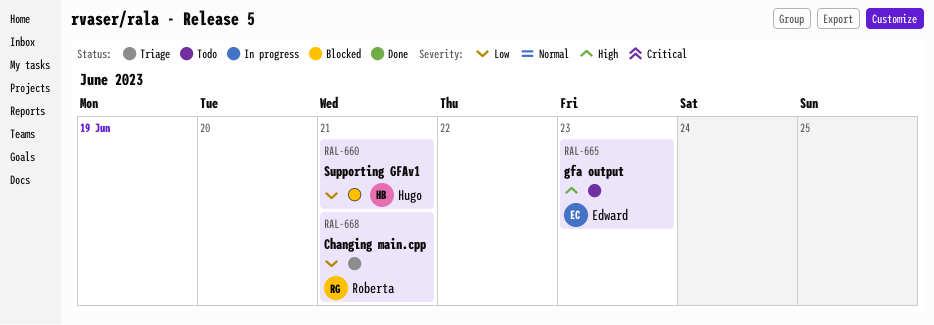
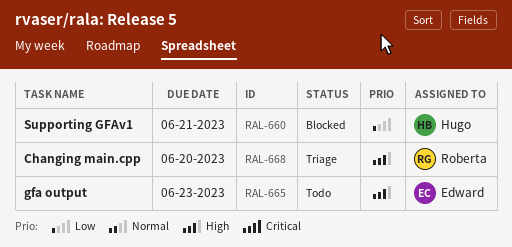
RAL-668, priority: Low -> High
RAL-668, due: Jun 21 -> Jun 20

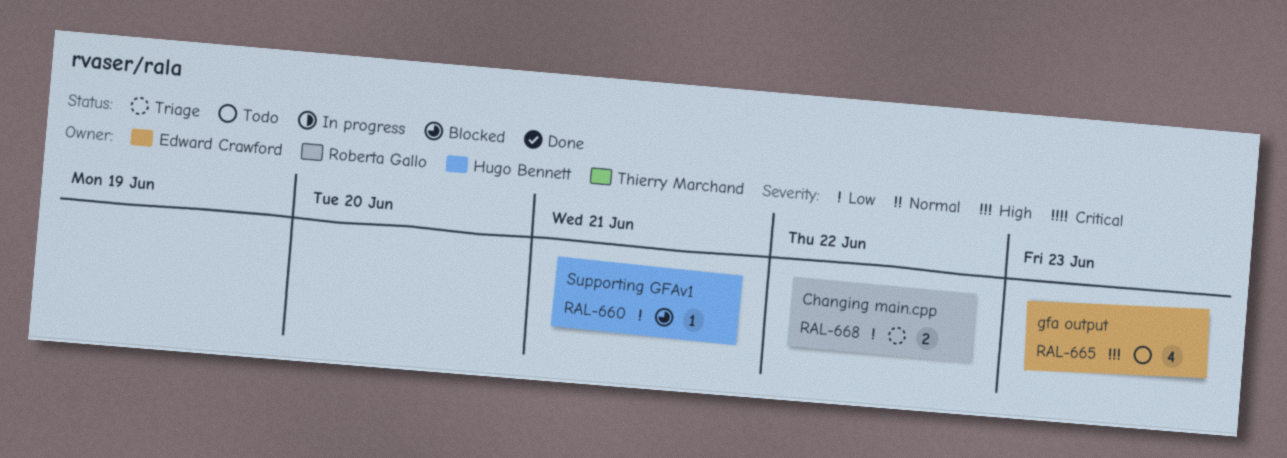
RAL-668, priority: High -> Low
RAL-668, due: Jun 20 -> Jun 22

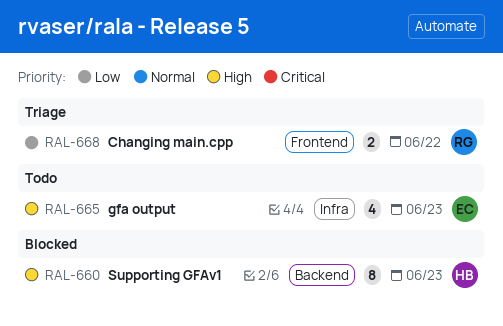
RAL-660, priority: Low -> High
RAL-660, estimate: 1 -> 8
RAL-660, due: Jun 21 -> Jun 23

